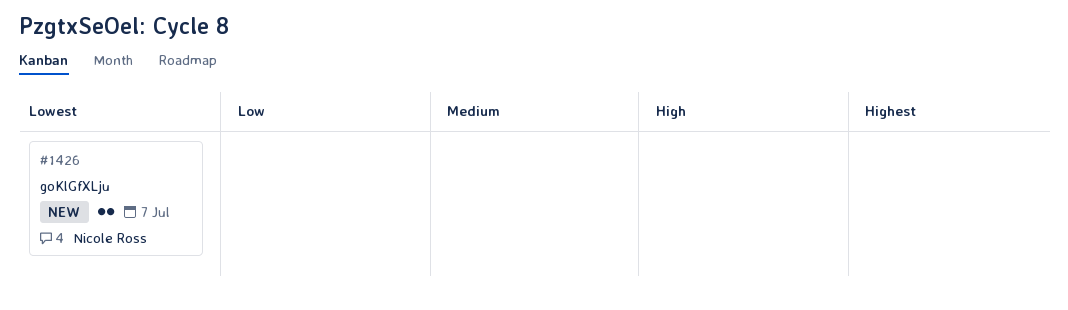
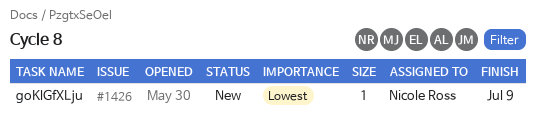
#1426, estimate: 2 -> 1
#1426, due: Jul 7 -> Jul 9

